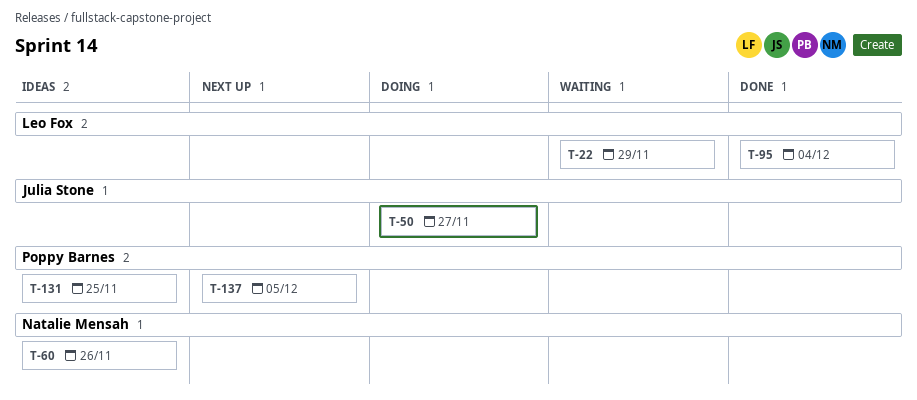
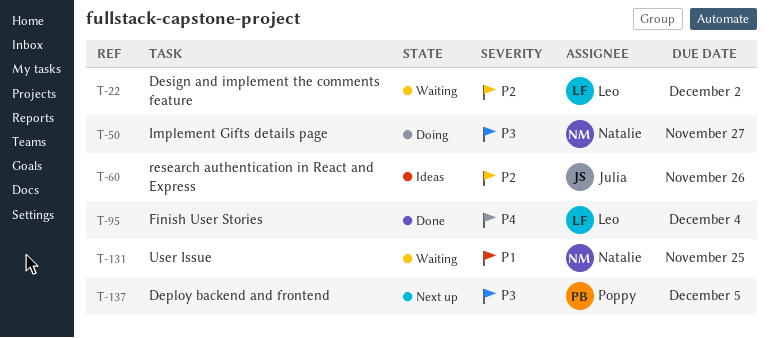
T-22, due: Nov 29 -> Dec 2
T-50, owner: Julia Stone -> Natalie Mensah
T-60, owner: Natalie Mensah -> Julia Stone
T-131, status: Ideas -> Waiting
T-131, owner: Poppy Barnes -> Natalie Mensah

